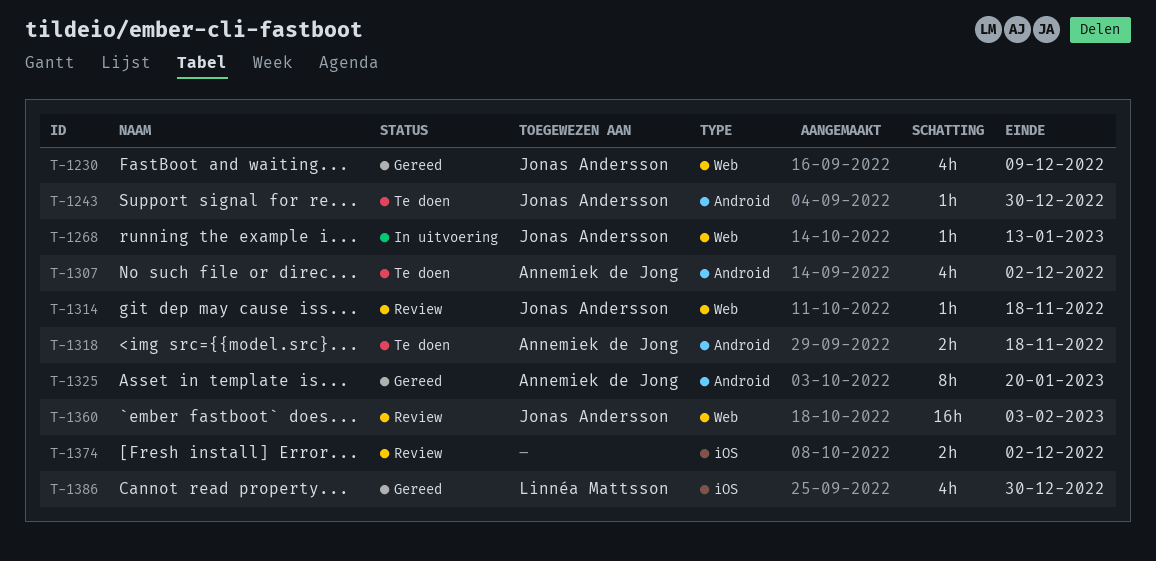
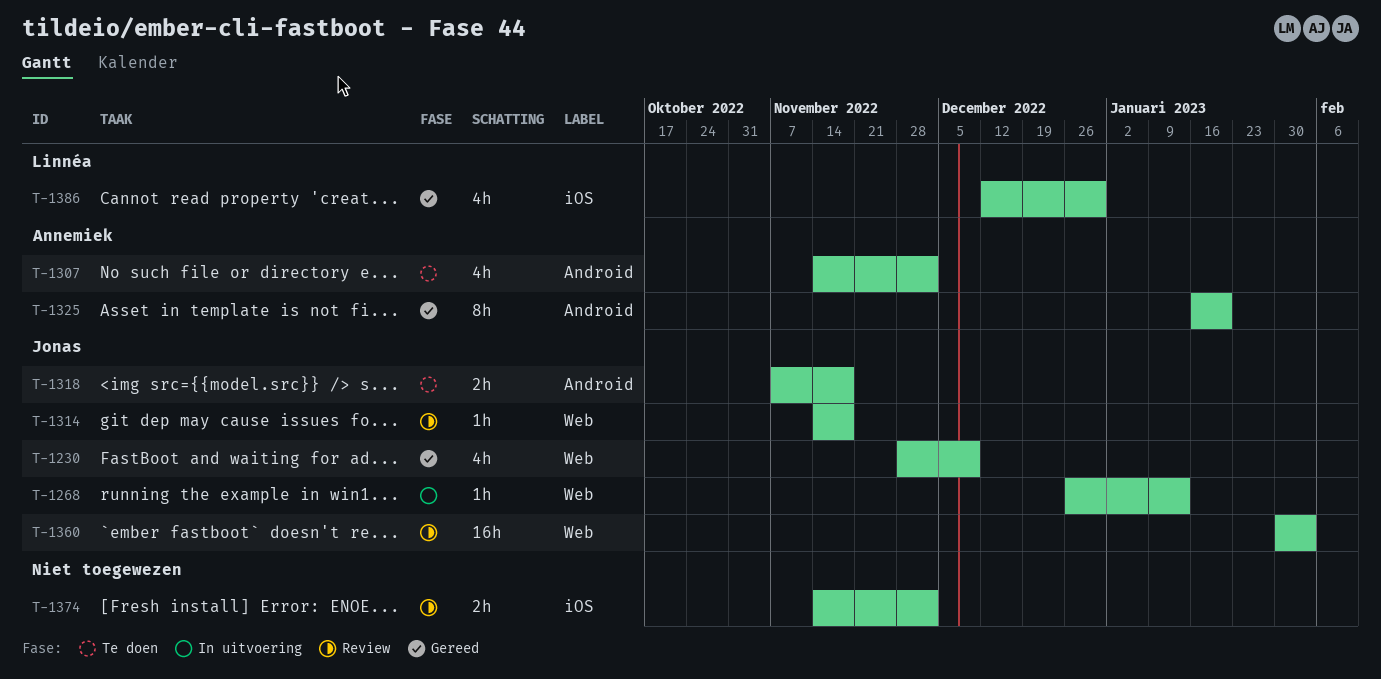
T-1243: present -> none
T-1318, owner: Annemiek de Jong -> Jonas Andersson

